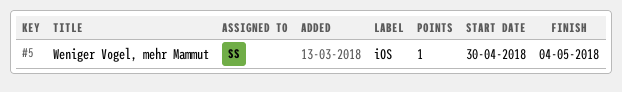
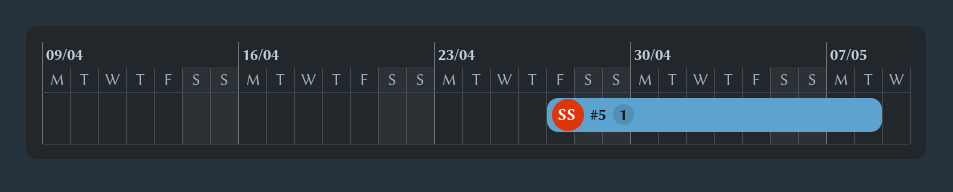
#5, start: Apr 30 -> Apr 27
#5, due: May 4 -> May 8

